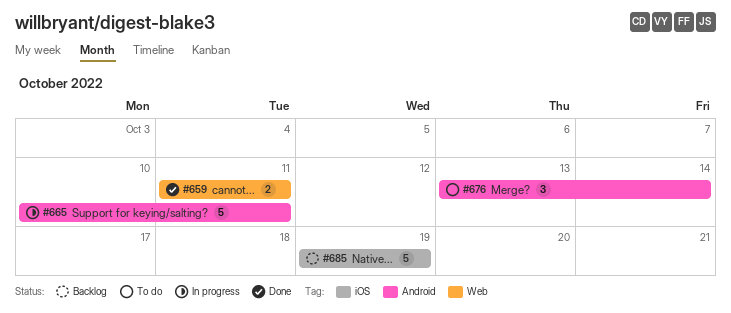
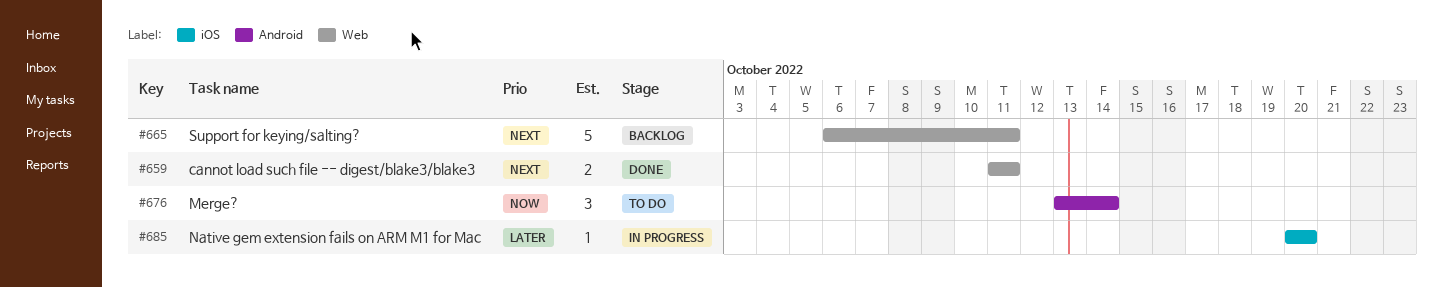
#665, status: In progress -> Backlog
#665, label: Android -> Web
#665, start: Oct 10 -> Oct 6
#685, status: Backlog -> In progress
#685, estimate: 5 -> 1
#685, start: Oct 19 -> Oct 20
#685, due: Oct 19 -> Oct 20

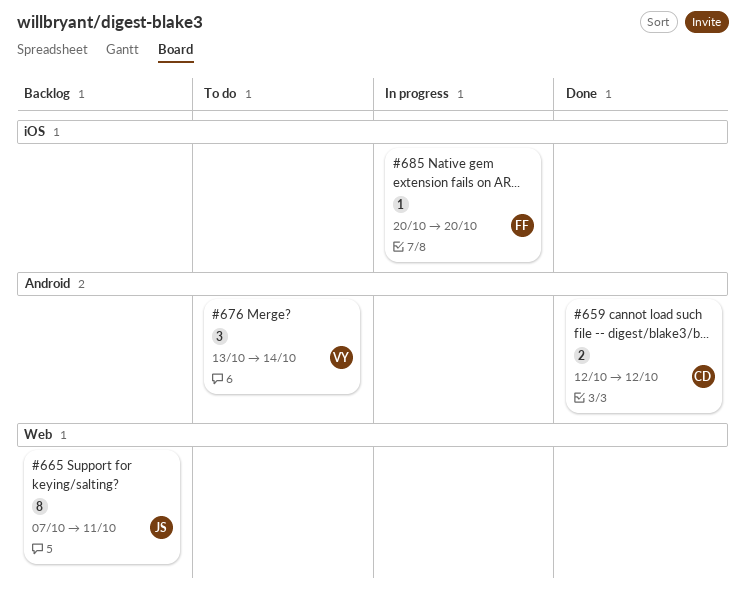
#659, label: Web -> Android
#659, start: Oct 11 -> Oct 12
#659, due: Oct 11 -> Oct 12
#665, estimate: 5 -> 8
#665, start: Oct 6 -> Oct 7

